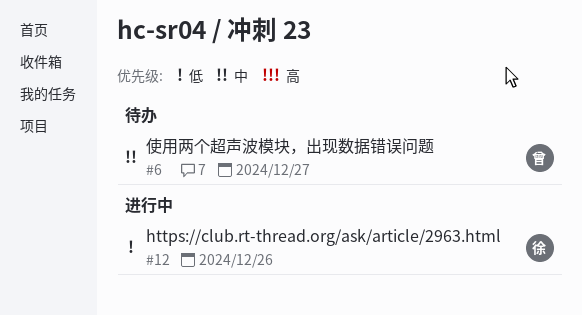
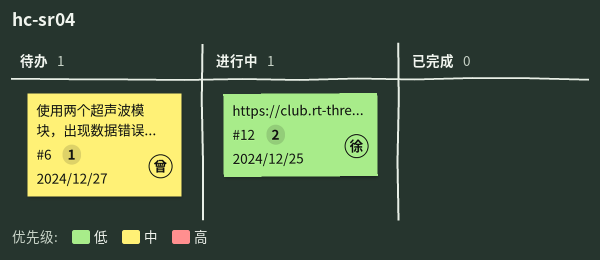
#12, due: Dec 26 -> Dec 25

